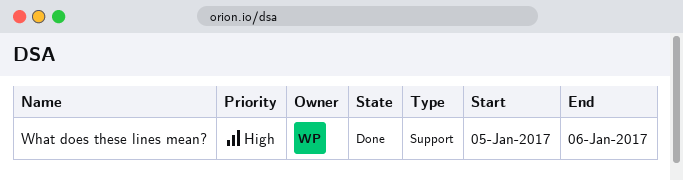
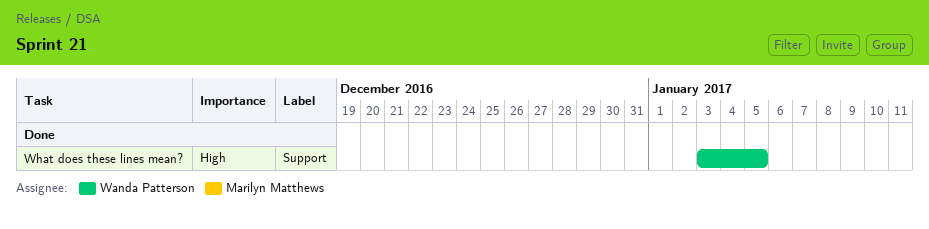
What does these lines mean?, start: Jan 5 -> Jan 3
What does these lines mean?, due: Jan 6 -> Jan 5

